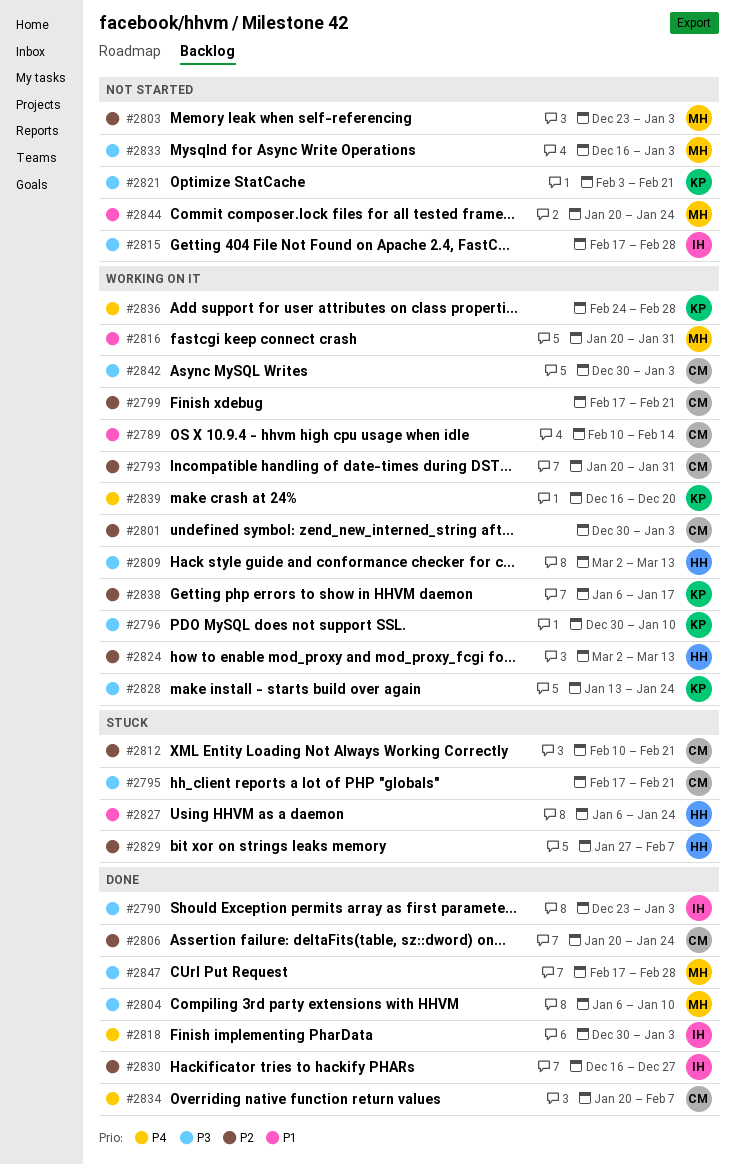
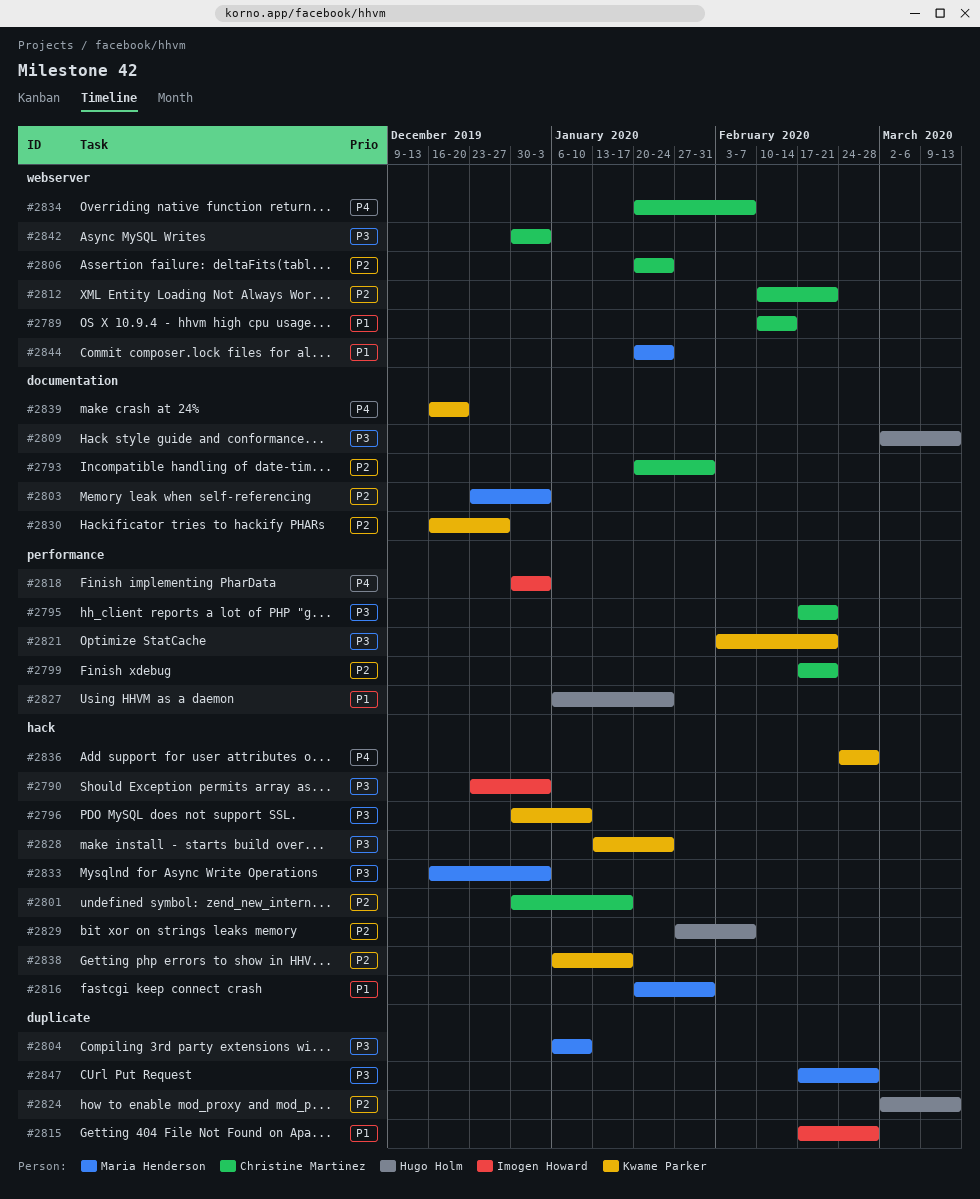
#2801, due: Jan 3 -> Jan 17
#2815, priority: P3 -> P1
#2830, owner: Imogen Howard -> Kwame Parker

